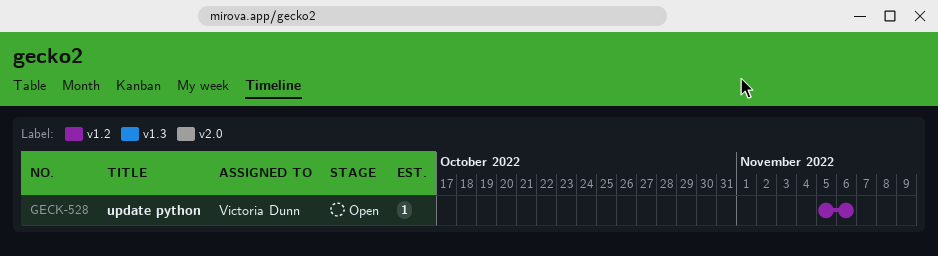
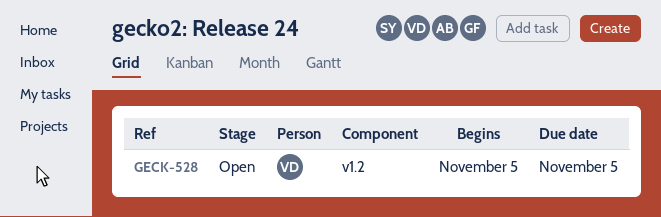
GECK-528, due: Nov 6 -> Nov 5

